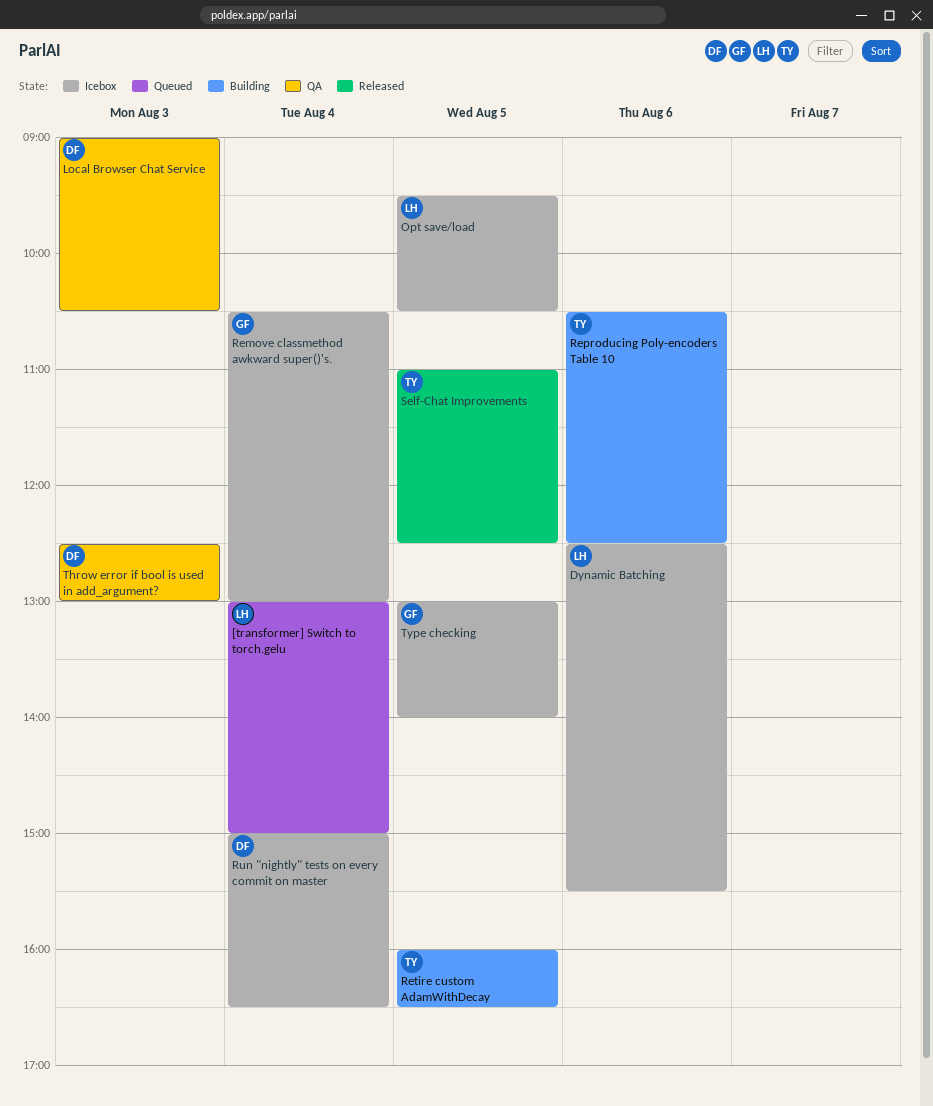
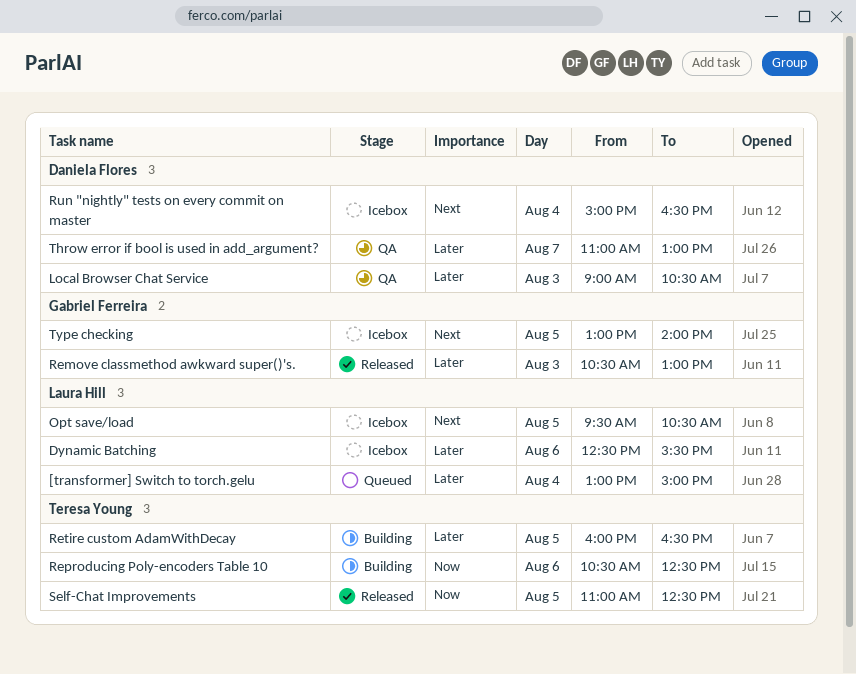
Remove classmethod awkward super()'s., status: Icebox -> Released
Remove classmethod awkward super()'s., day: Aug 4 -> Aug 3
Throw error if bool is used in add_argument?, day: Aug 3 -> Aug 7
Throw error if bool is used in add_argument?, begins: 12:30 -> 11:00

